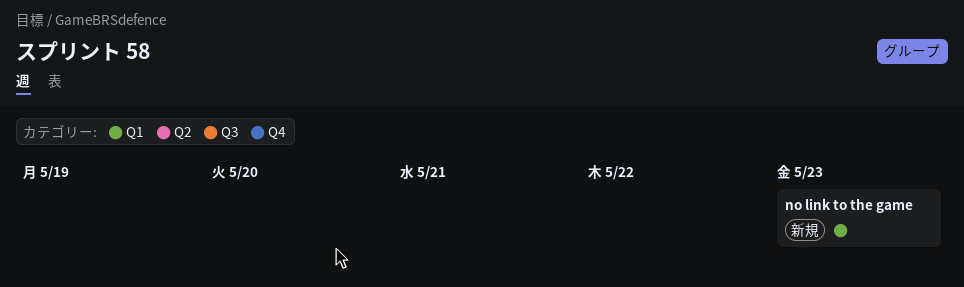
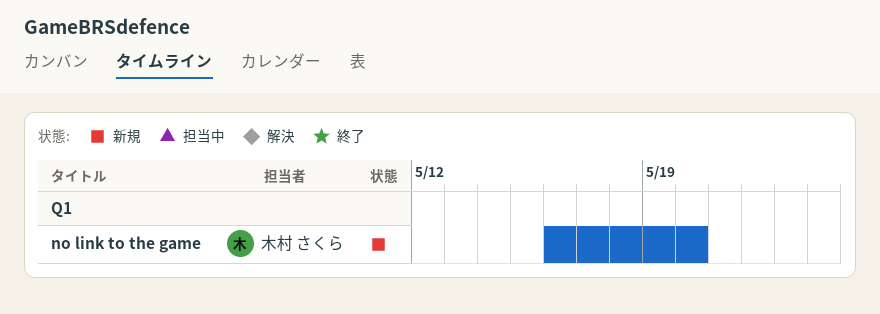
no link to the game, due: May 23 -> May 20

